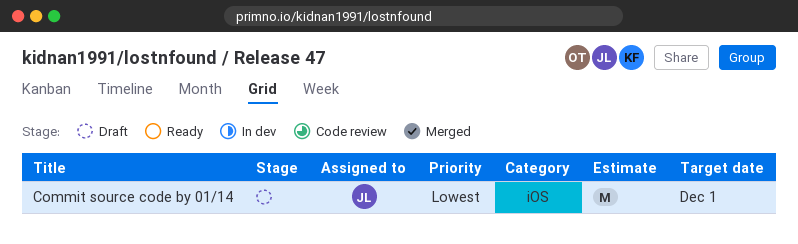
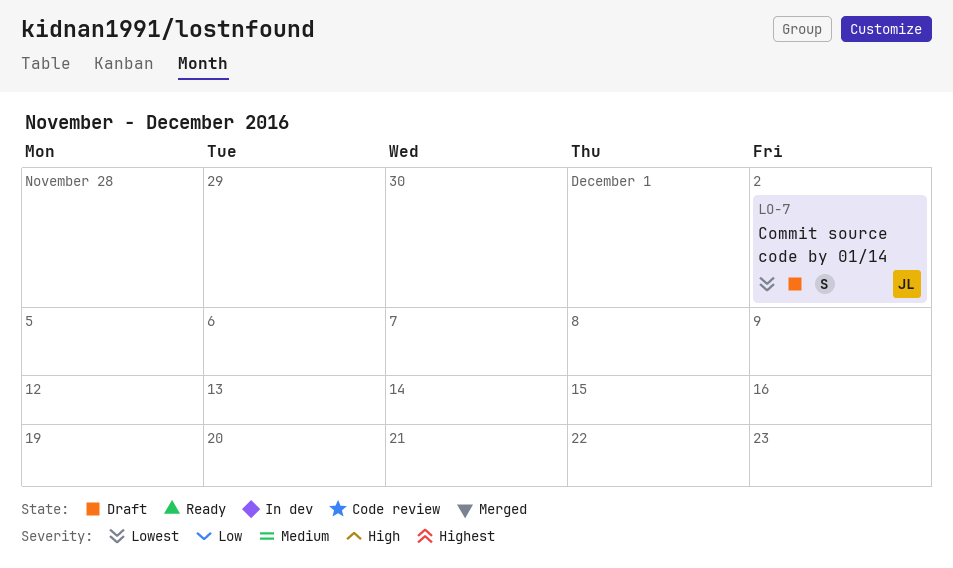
Commit source code by 01/14, estimate: M -> S
Commit source code by 01/14, due: Dec 1 -> Dec 2

